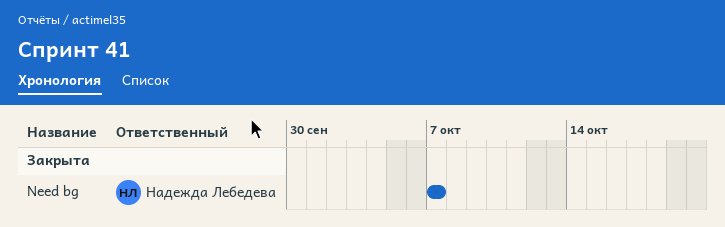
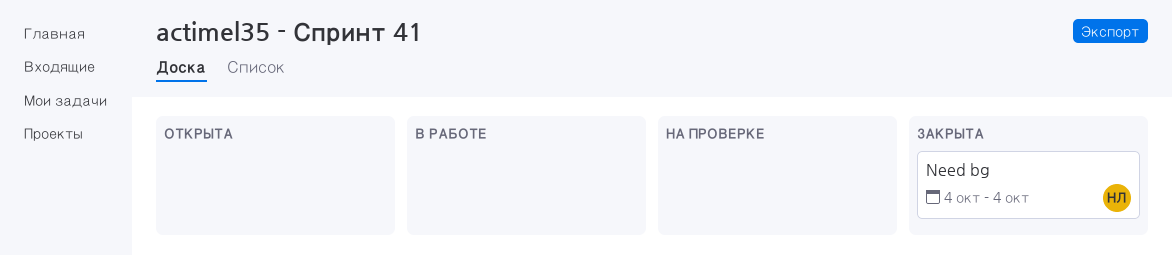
Need bg, start: Oct 7 -> Oct 4
Need bg, due: Oct 7 -> Oct 4

